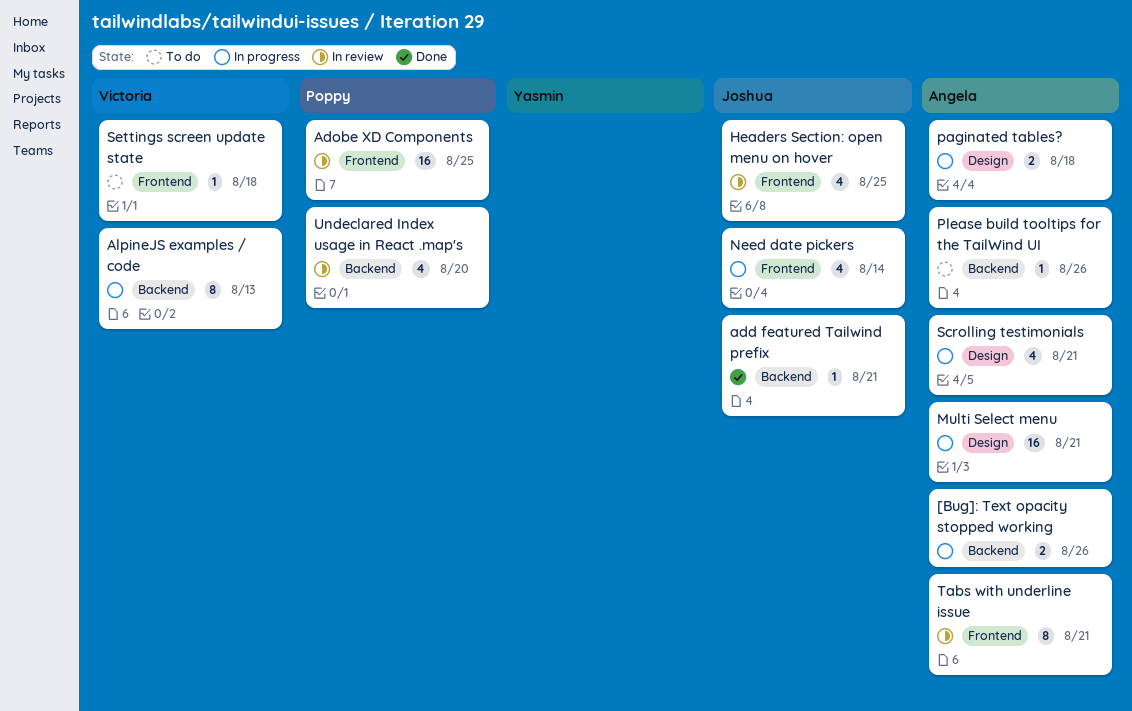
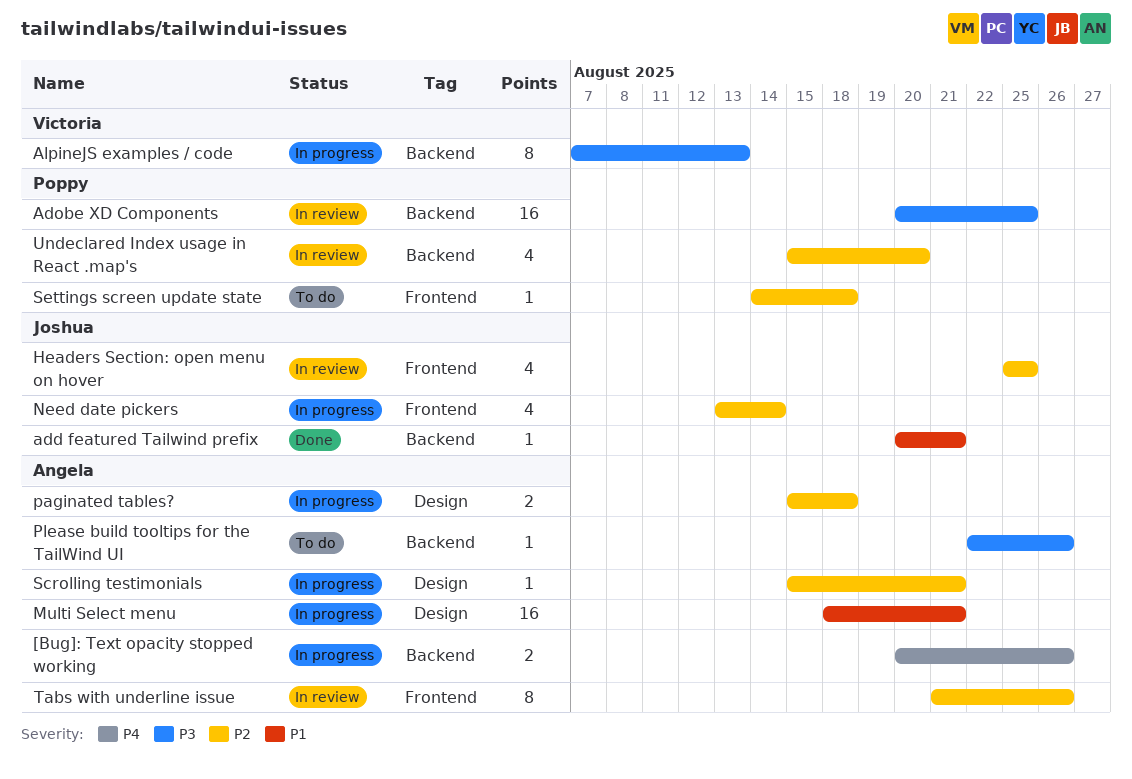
Adobe XD Components, label: Frontend -> Backend
Scrolling testimonials, estimate: 4 -> 1
Settings screen update state, owner: Victoria -> Poppy
Tabs with underline issue, due: Aug 21 -> Aug 26

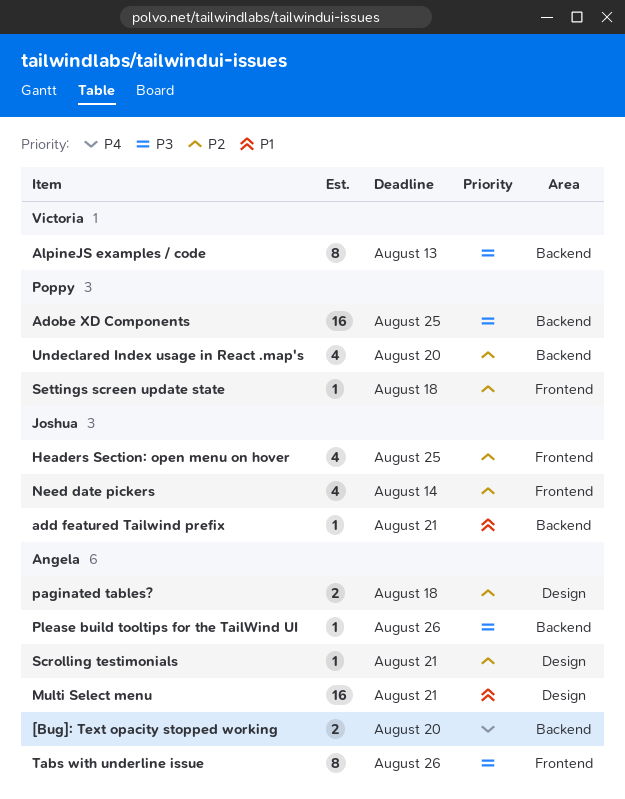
[Bug]: Text opacity stopped working, due: Aug 26 -> Aug 20
Tabs with underline issue, priority: P2 -> P3

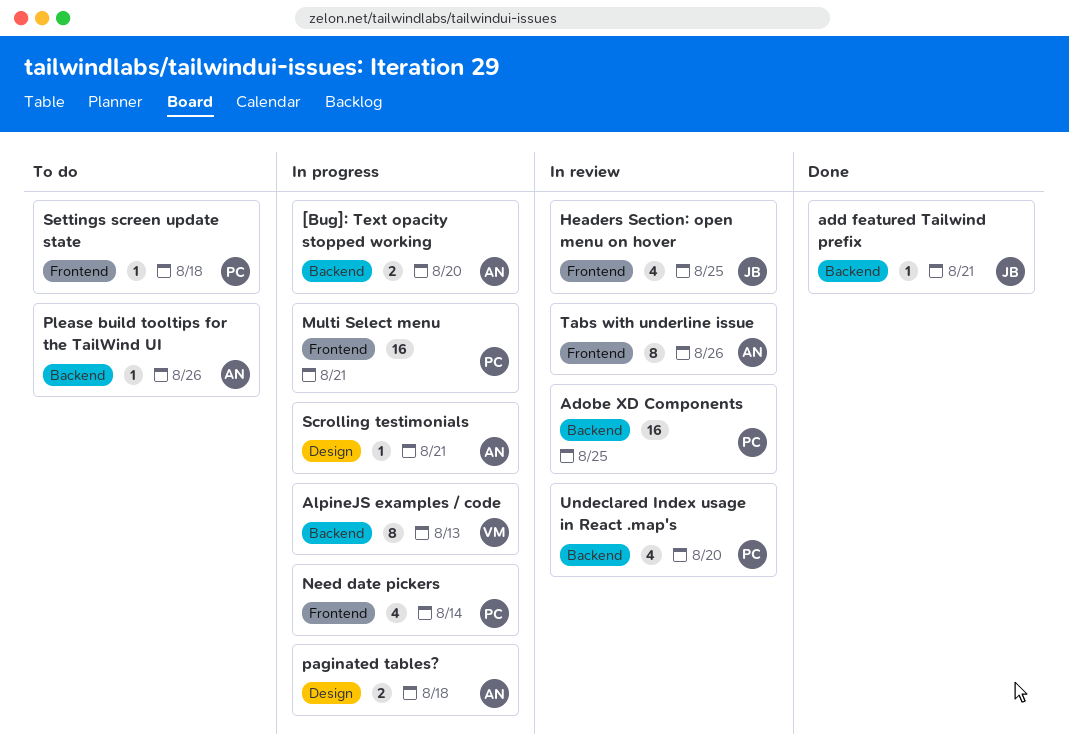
Multi Select menu, owner: Angela -> Poppy
Multi Select menu, label: Design -> Frontend
Need date pickers, owner: Joshua -> Poppy

